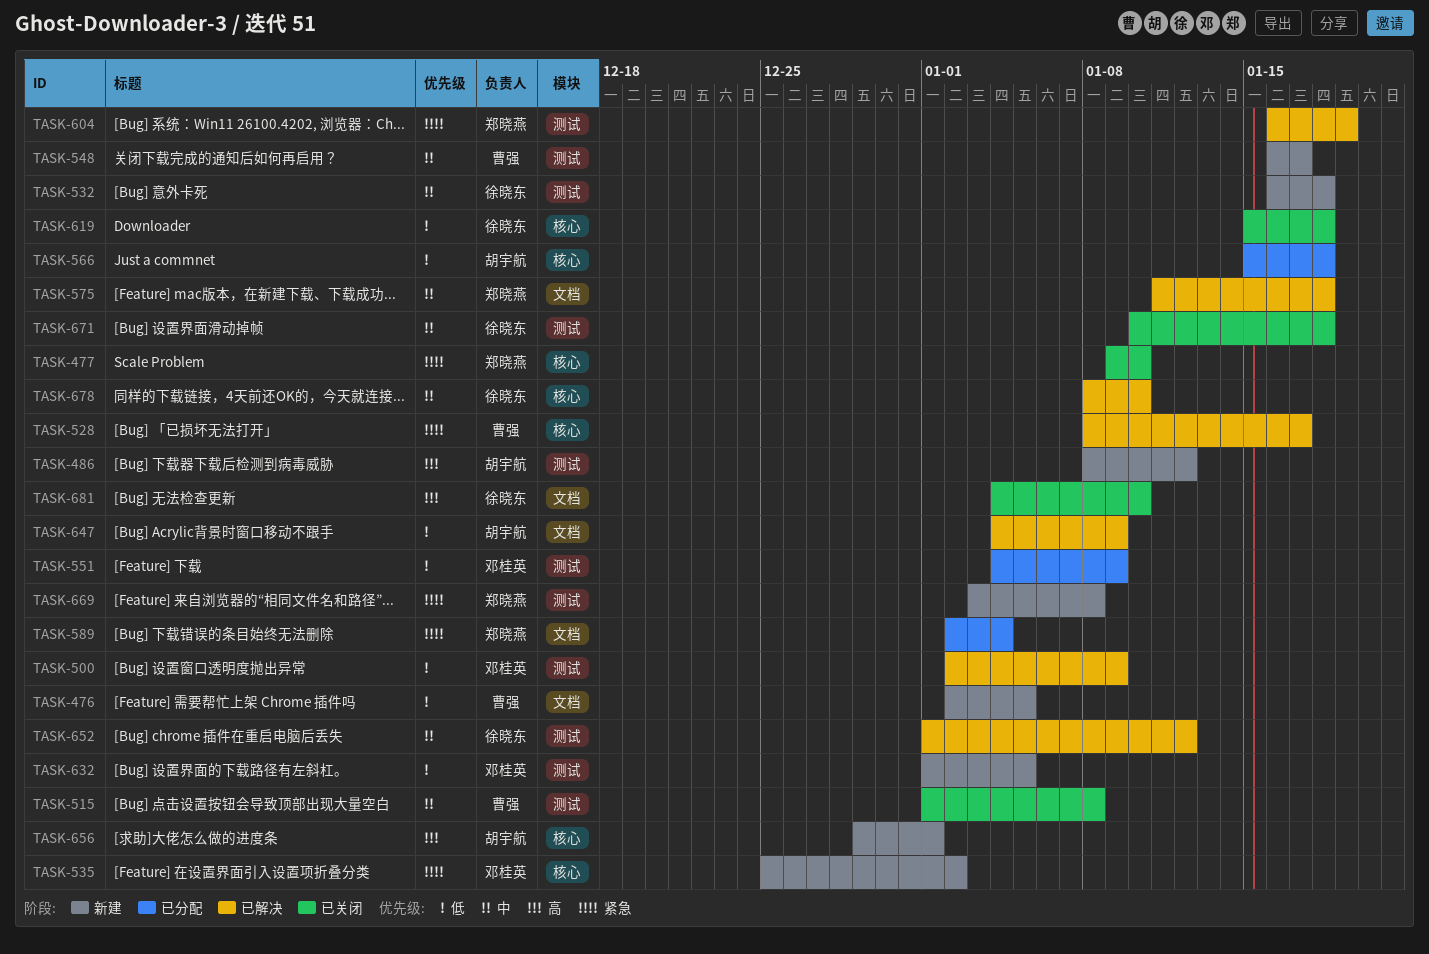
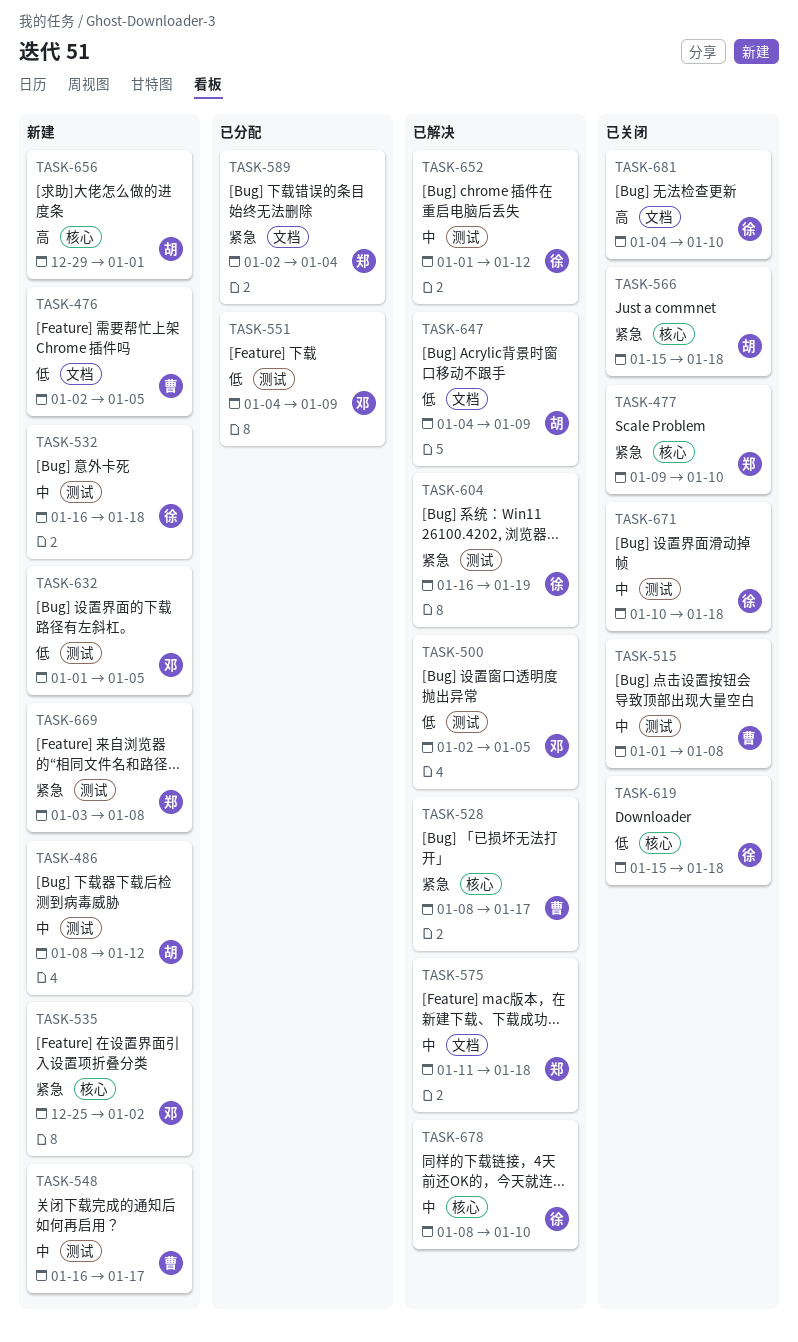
TASK-486, priority: 高 -> 中
TASK-500, due: Jan 9 -> Jan 5
TASK-566, status: 已分配 -> 已关闭
TASK-566, priority: 低 -> 紧急
TASK-604, owner: 郑晓燕 -> 徐晓东

